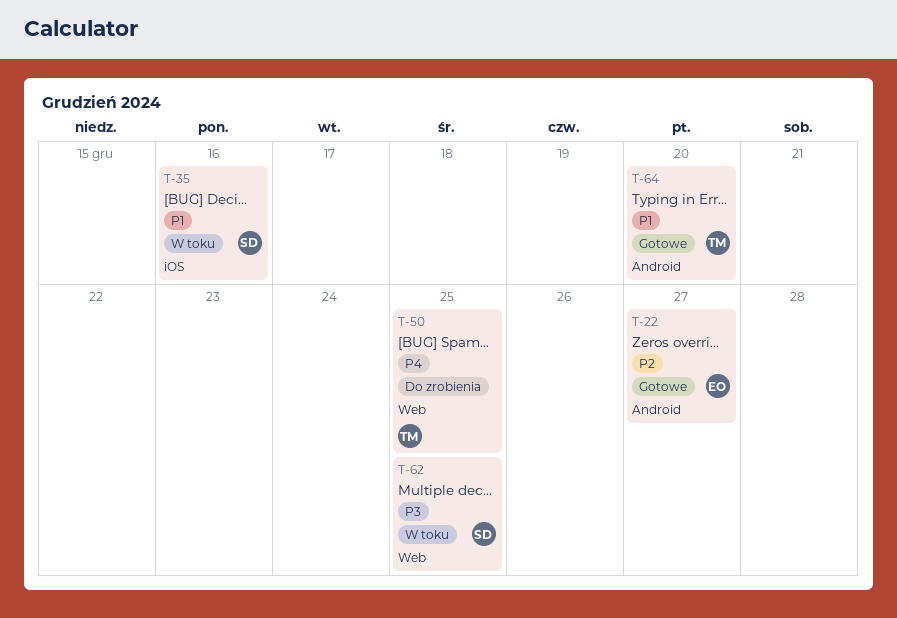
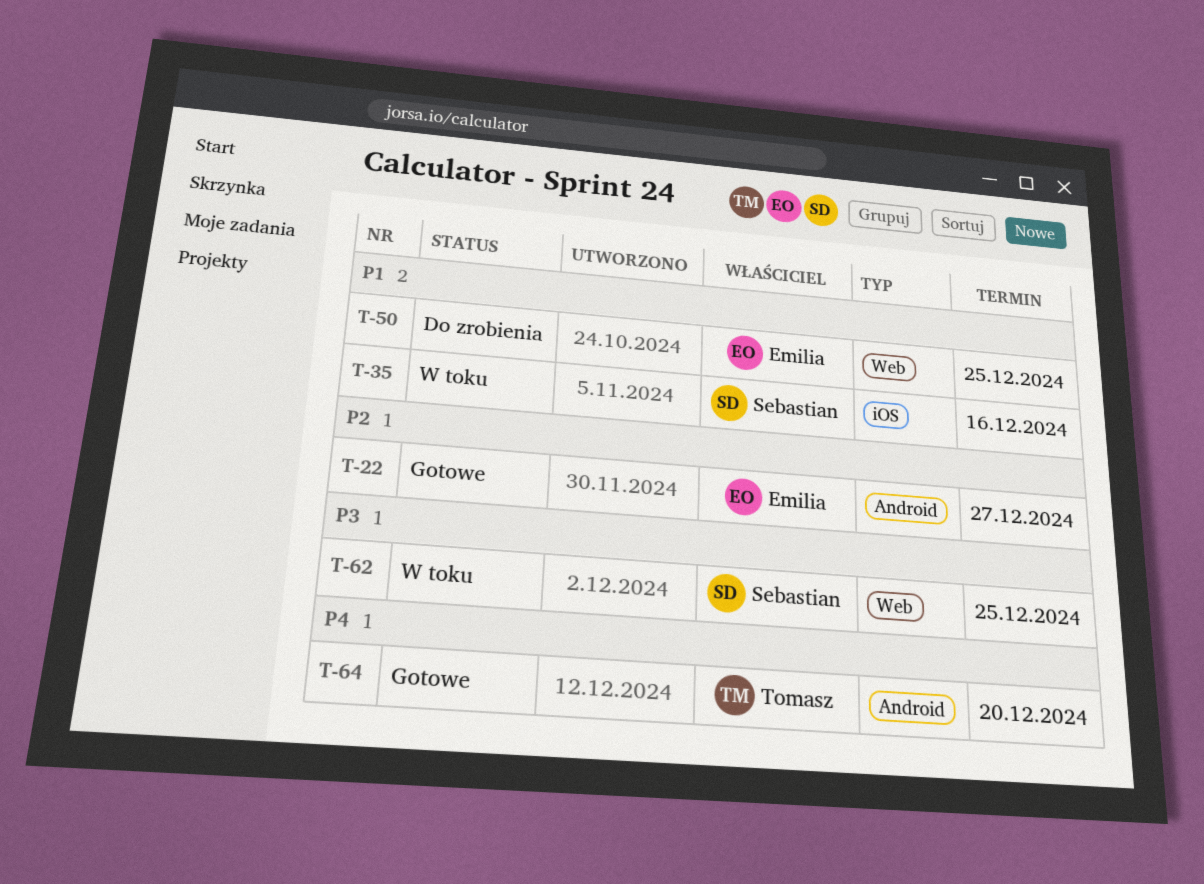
T-50, owner: Tomasz -> Emilia
T-50, priority: P4 -> P1
T-64, priority: P1 -> P4

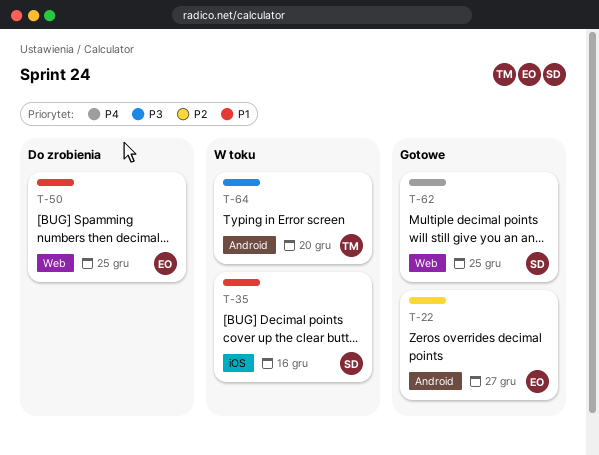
T-62, status: W toku -> Gotowe
T-62, priority: P3 -> P4
T-64, status: Gotowe -> W toku
T-64, priority: P4 -> P3

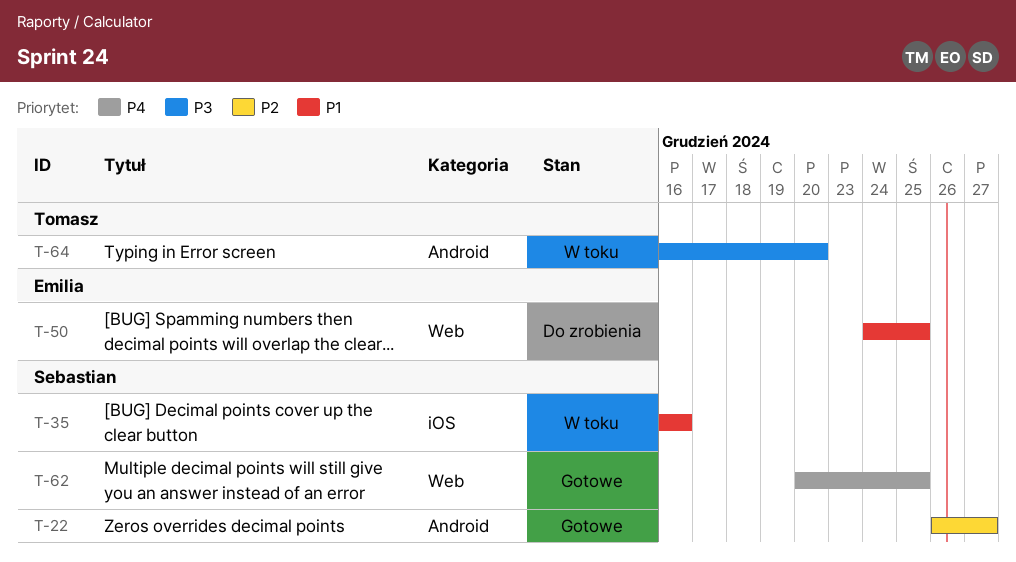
T-22, owner: Emilia -> Sebastian

